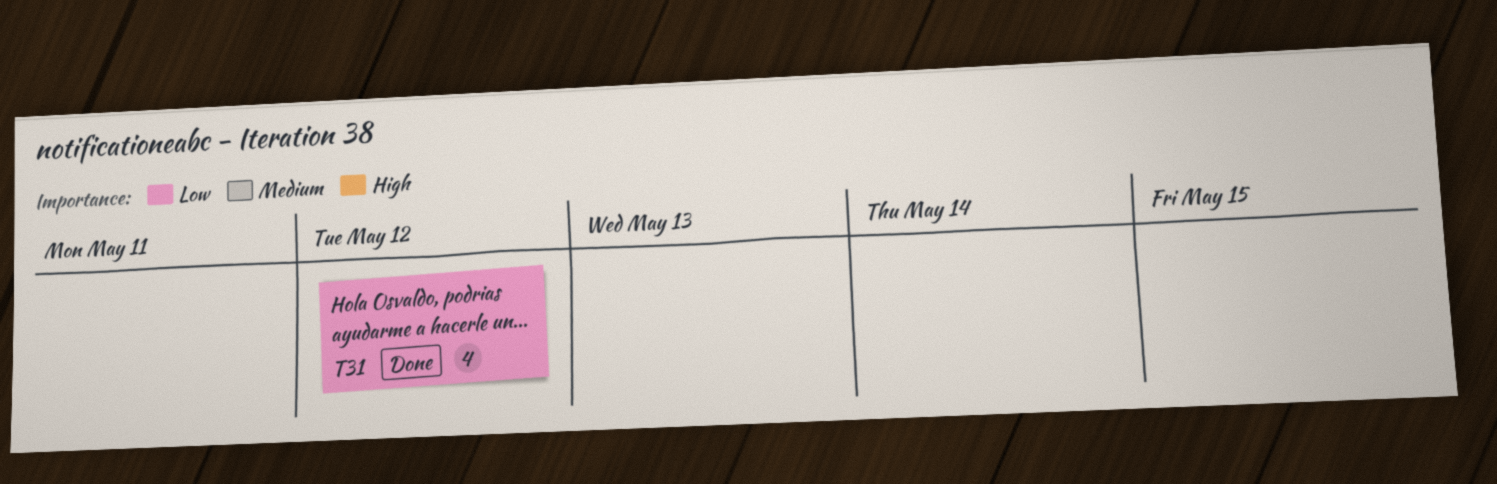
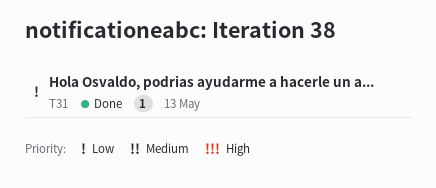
T31, estimate: 4 -> 1
T31, due: May 12 -> May 13

